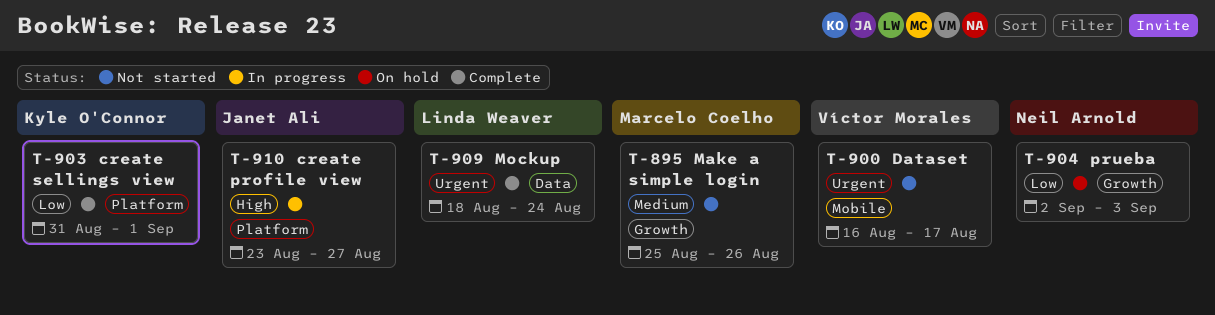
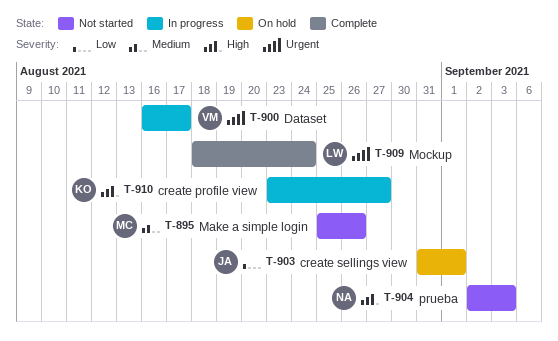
T-900, status: Not started -> In progress
T-903, status: Complete -> On hold
T-903, owner: Kyle O'Connor -> Janet Ali
T-904, status: On hold -> Not started
T-904, priority: Low -> High
T-910, owner: Janet Ali -> Kyle O'Connor

